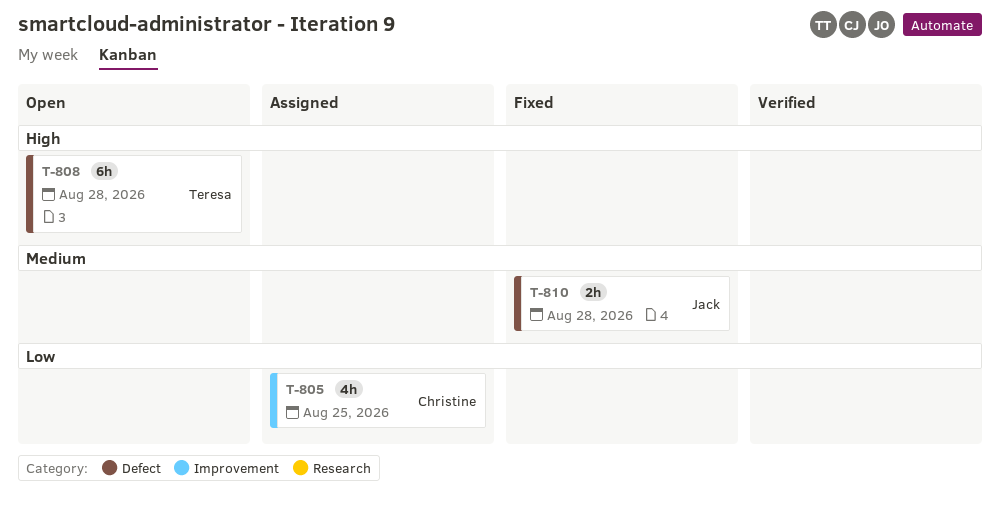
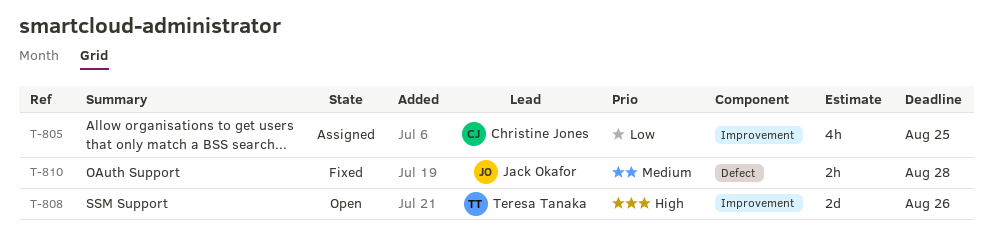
T-808, label: Defect -> Improvement
T-808, estimate: 6h -> 2d
T-808, due: Aug 28 -> Aug 26

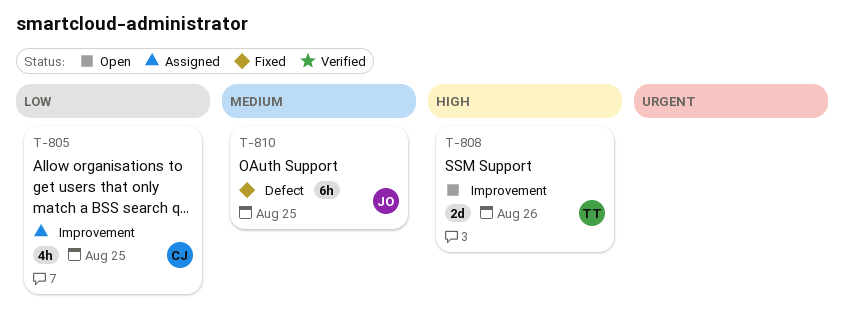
T-810, estimate: 2h -> 6h
T-810, due: Aug 28 -> Aug 25

